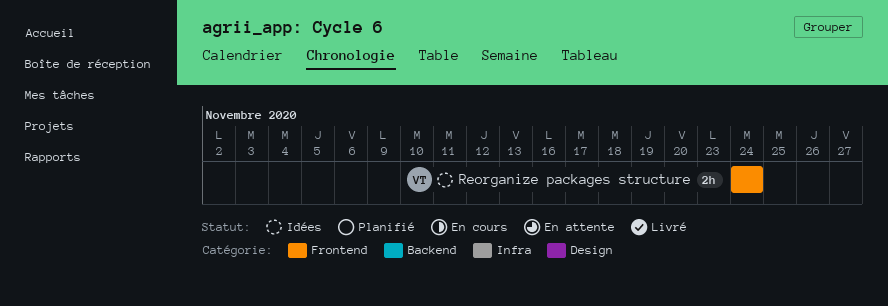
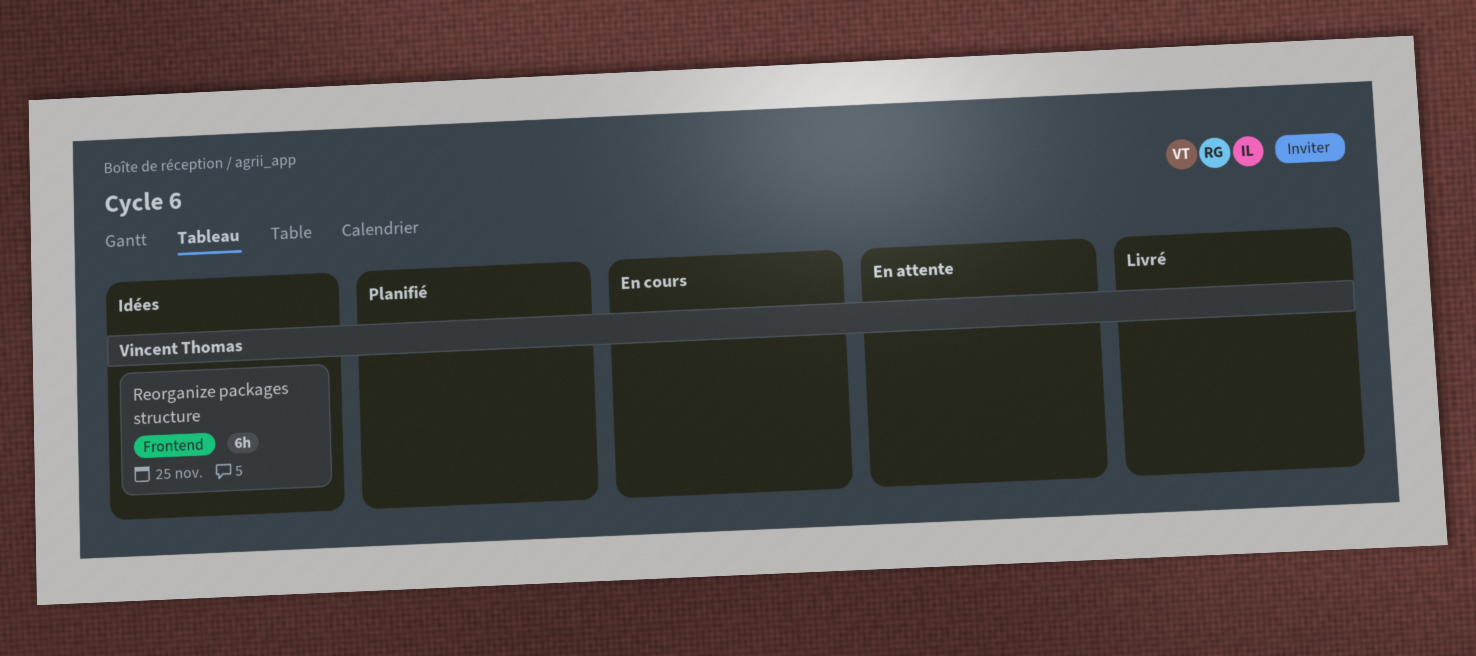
Reorganize packages structure, estimate: 2h -> 6h
Reorganize packages structure, due: Nov 24 -> Nov 25

